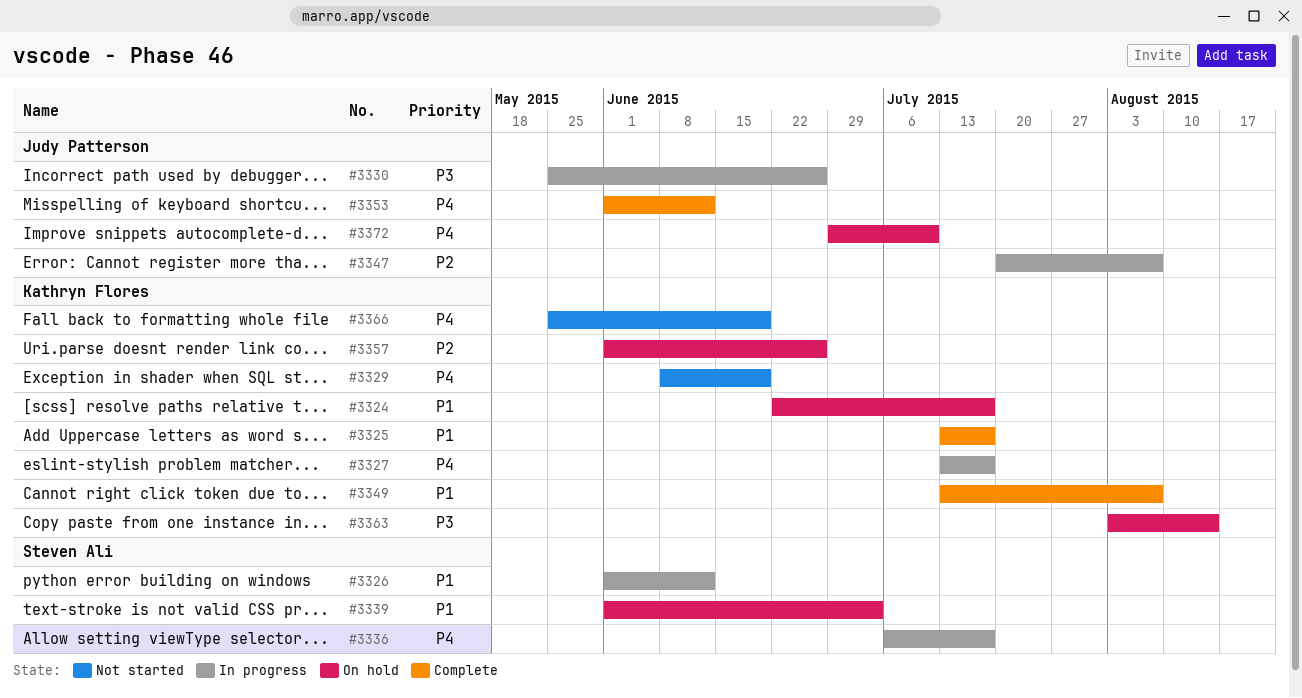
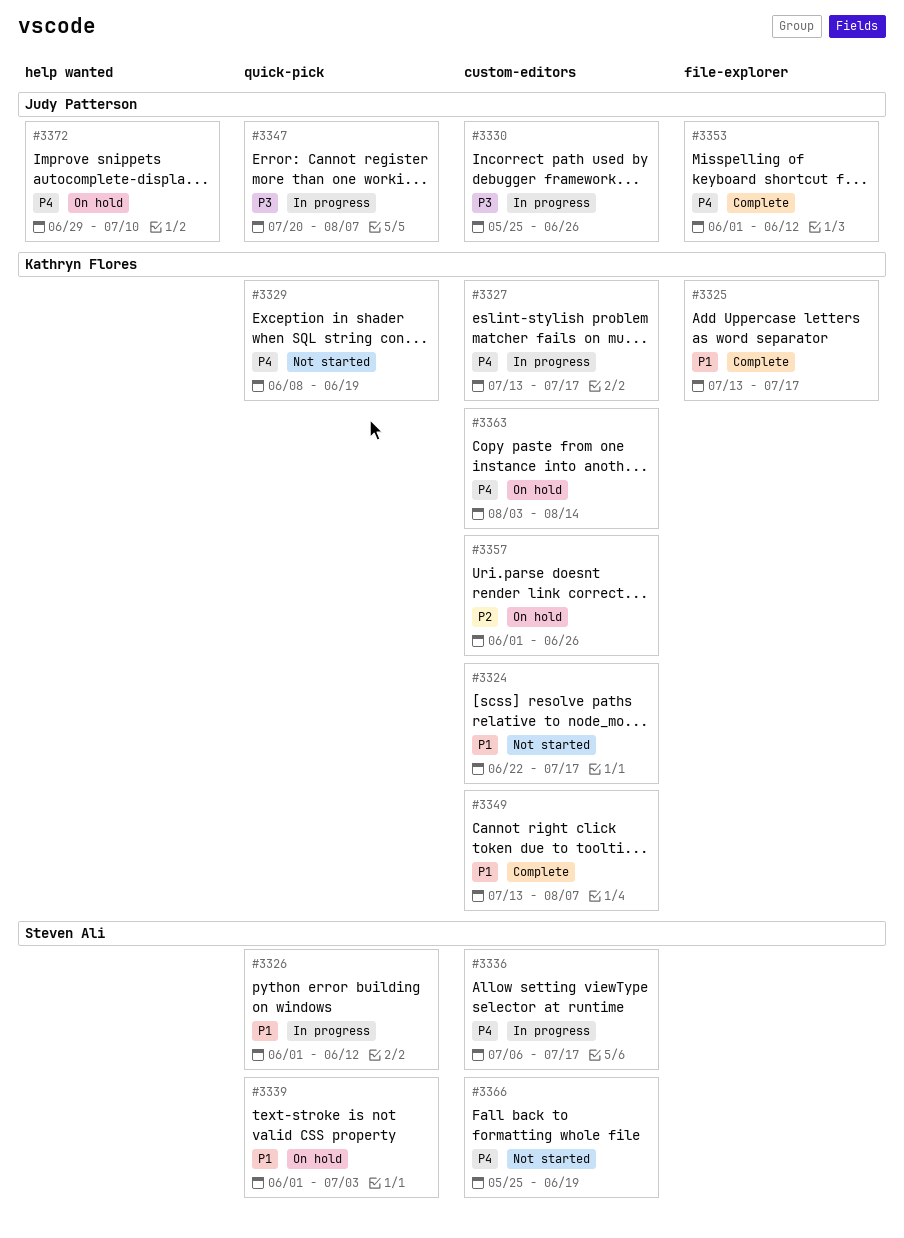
#3324, status: On hold -> Not started
#3347, priority: P2 -> P3
#3363, priority: P3 -> P4
#3366, owner: Kathryn Flores -> Steven Ali

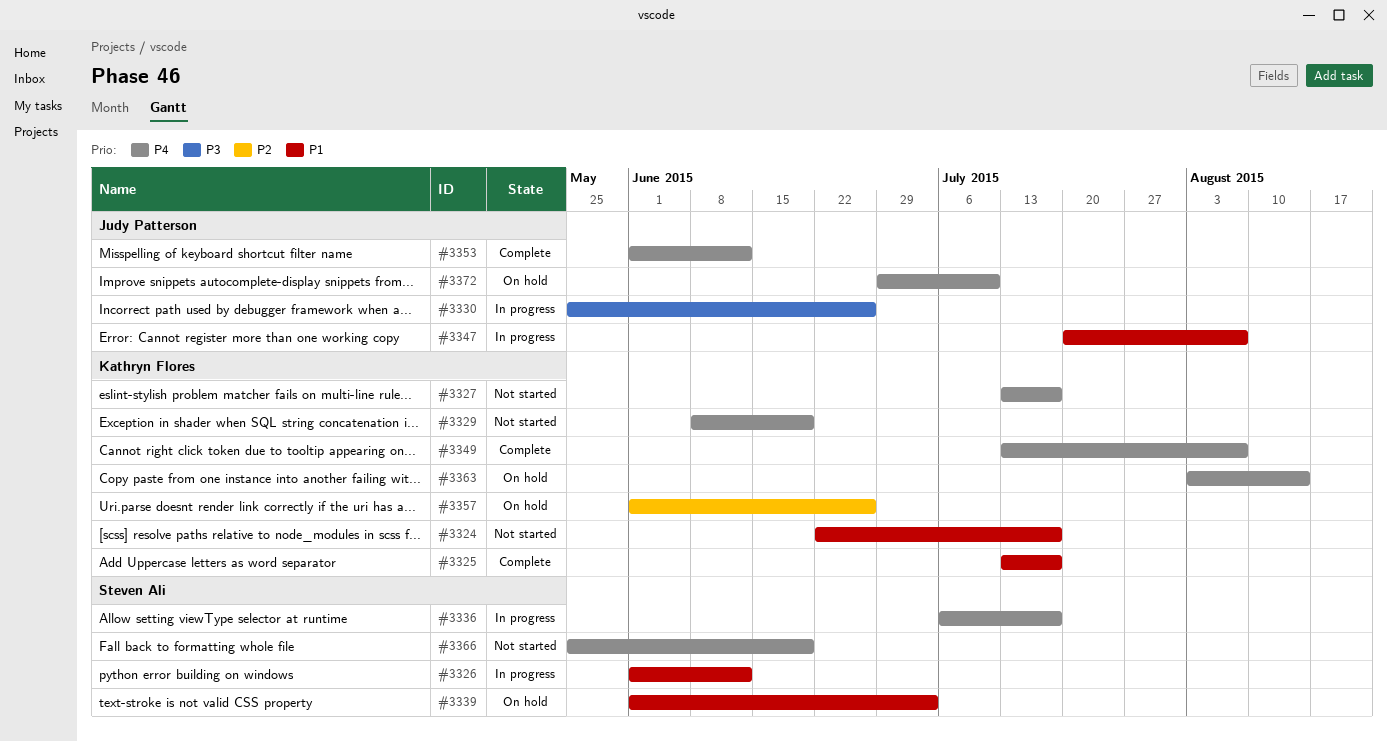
#3327, status: In progress -> Not started
#3347, priority: P3 -> P1
#3349, priority: P1 -> P4

